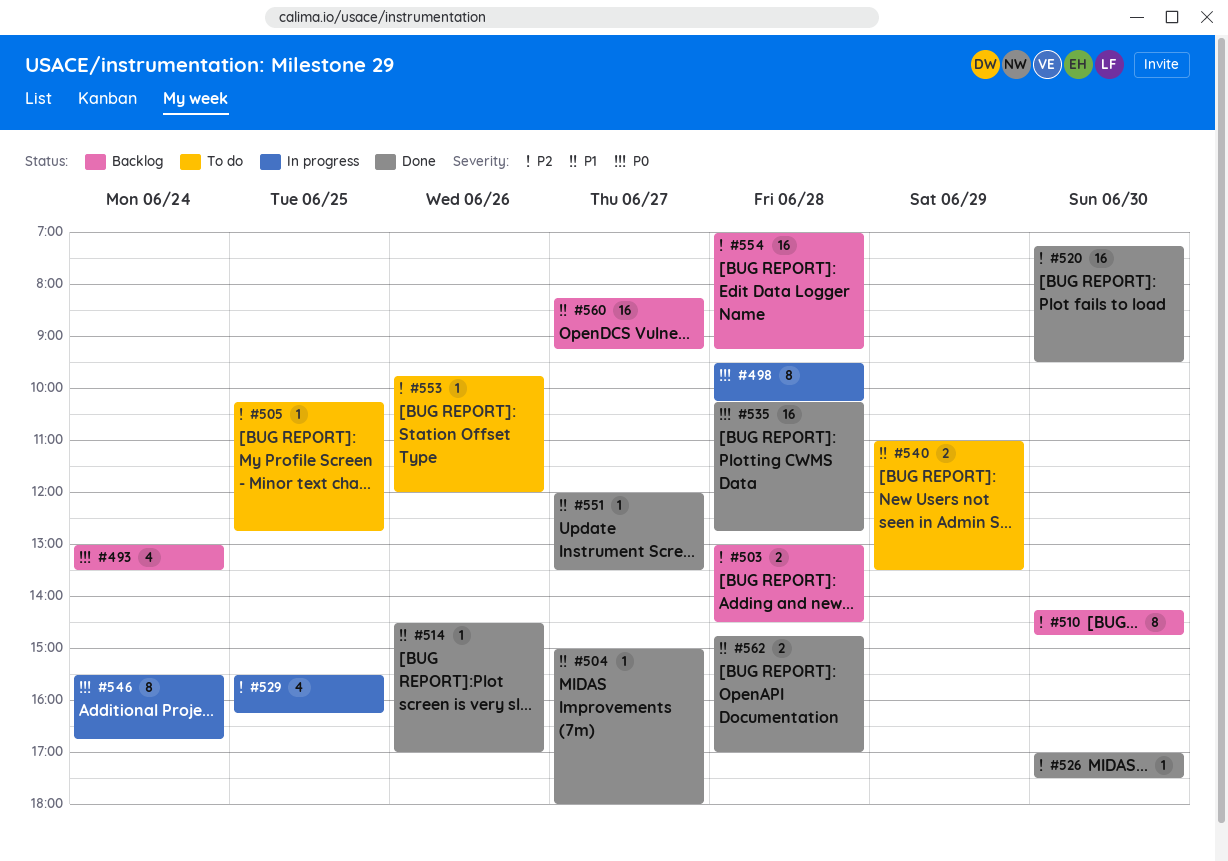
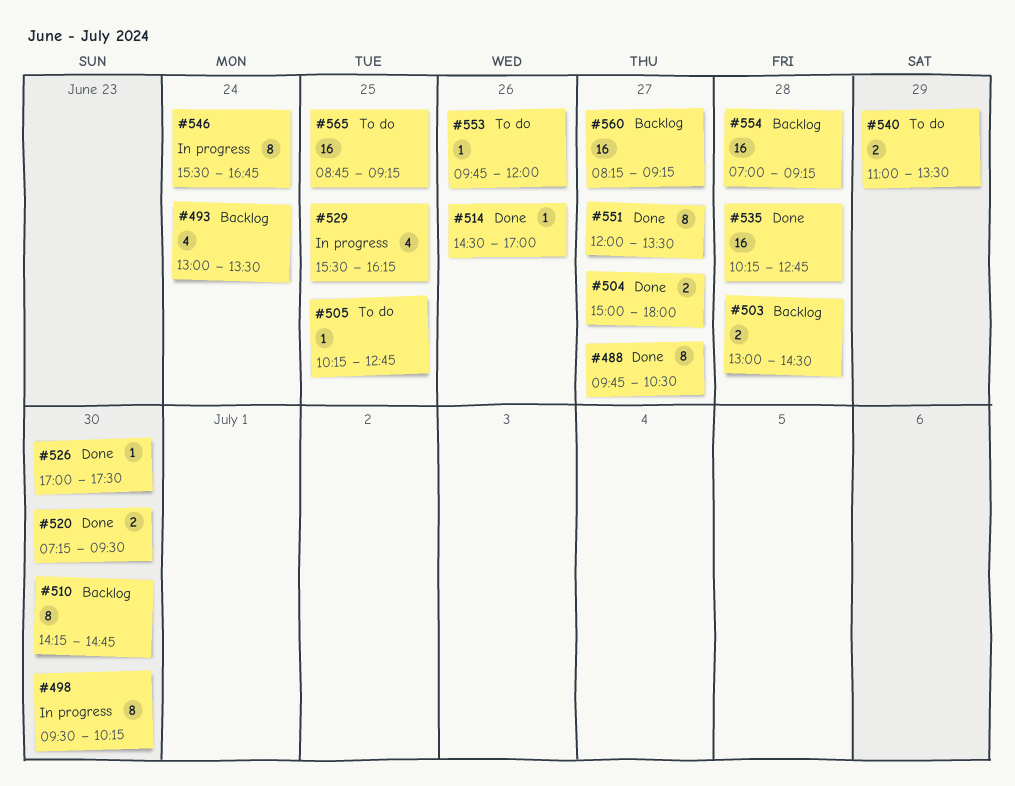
#488: none -> present
#498, day: Jun 28 -> Jun 30
#504, estimate: 1 -> 2
#520, estimate: 16 -> 2
#551, estimate: 1 -> 8
#562: present -> none
#565: none -> present

